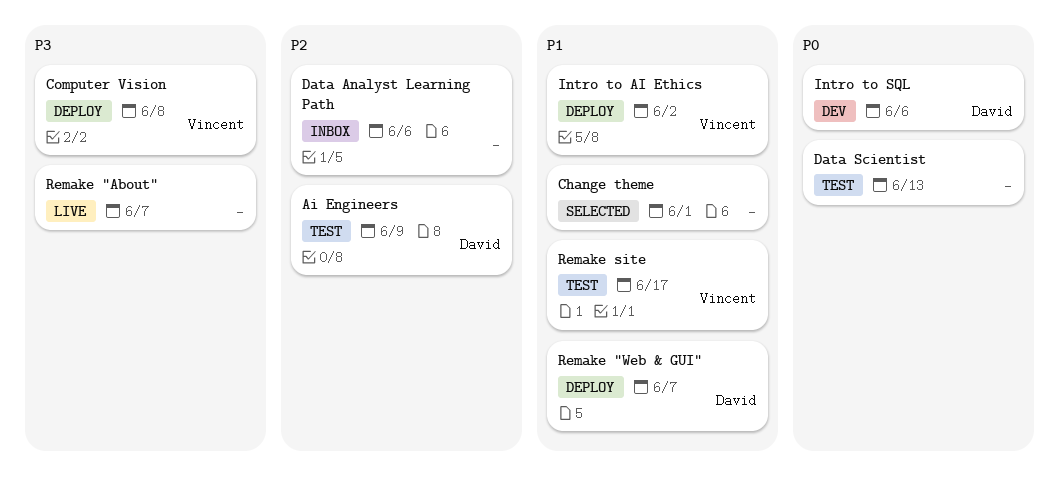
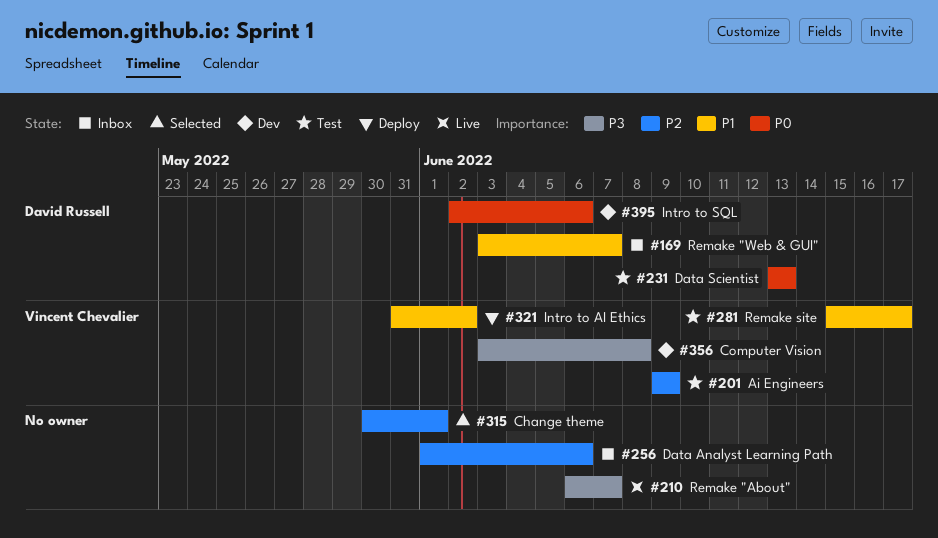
Ai Engineers, owner: David Russell -> Vincent Chevalier
Change theme, priority: P1 -> P2
Computer Vision, status: Deploy -> Dev
Data Scientist, owner: none -> David Russell
Remake "Web & GUI", status: Deploy -> Inbox

